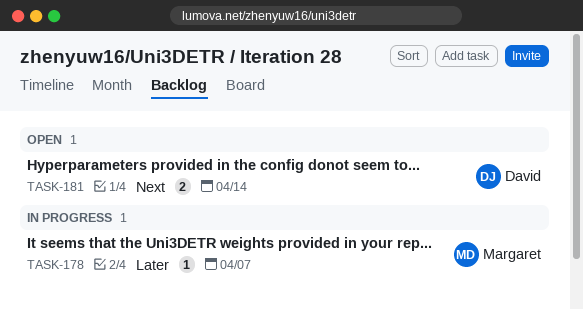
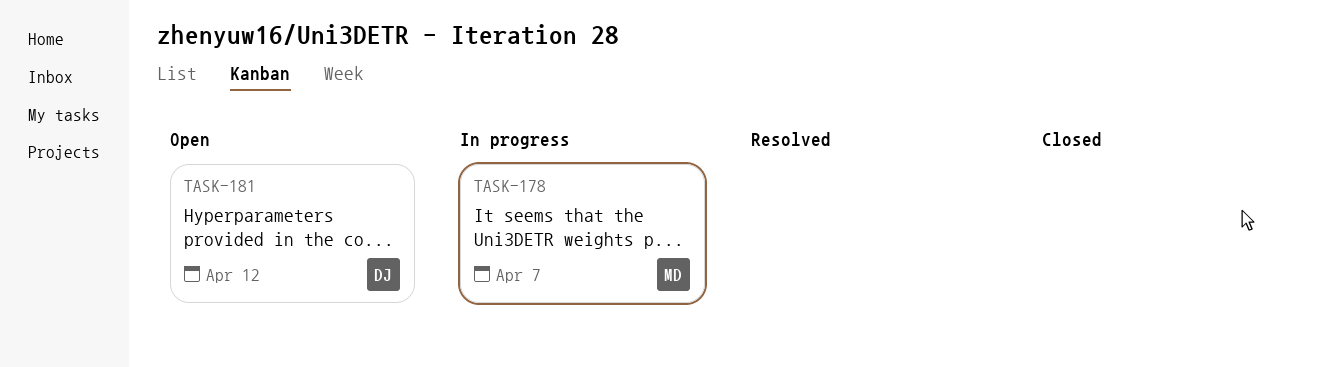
TASK-181, due: Apr 14 -> Apr 12

